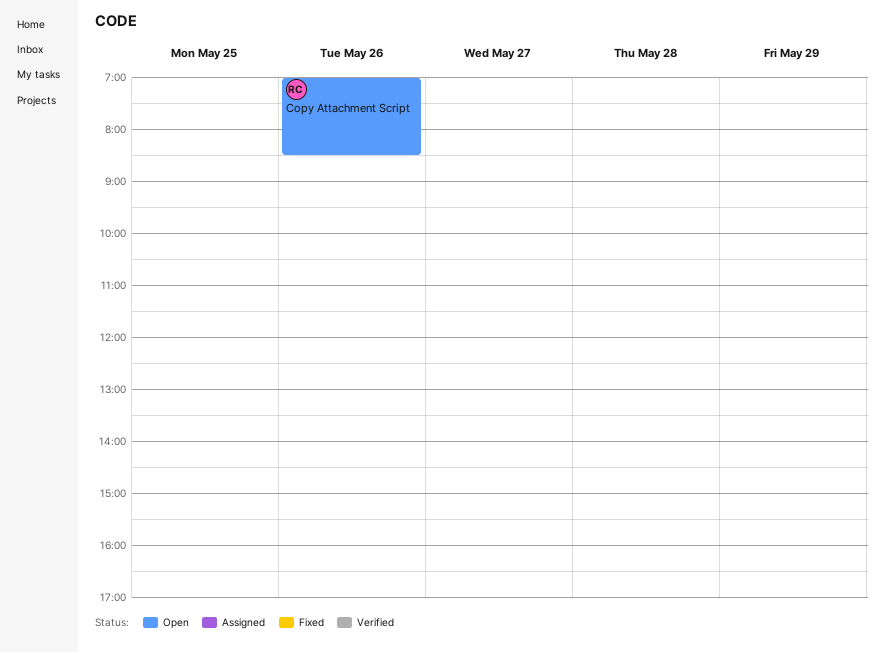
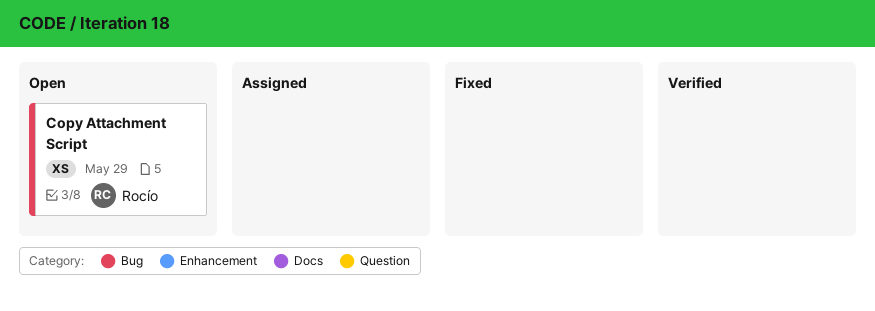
Copy Attachment Script, day: May 26 -> May 29

